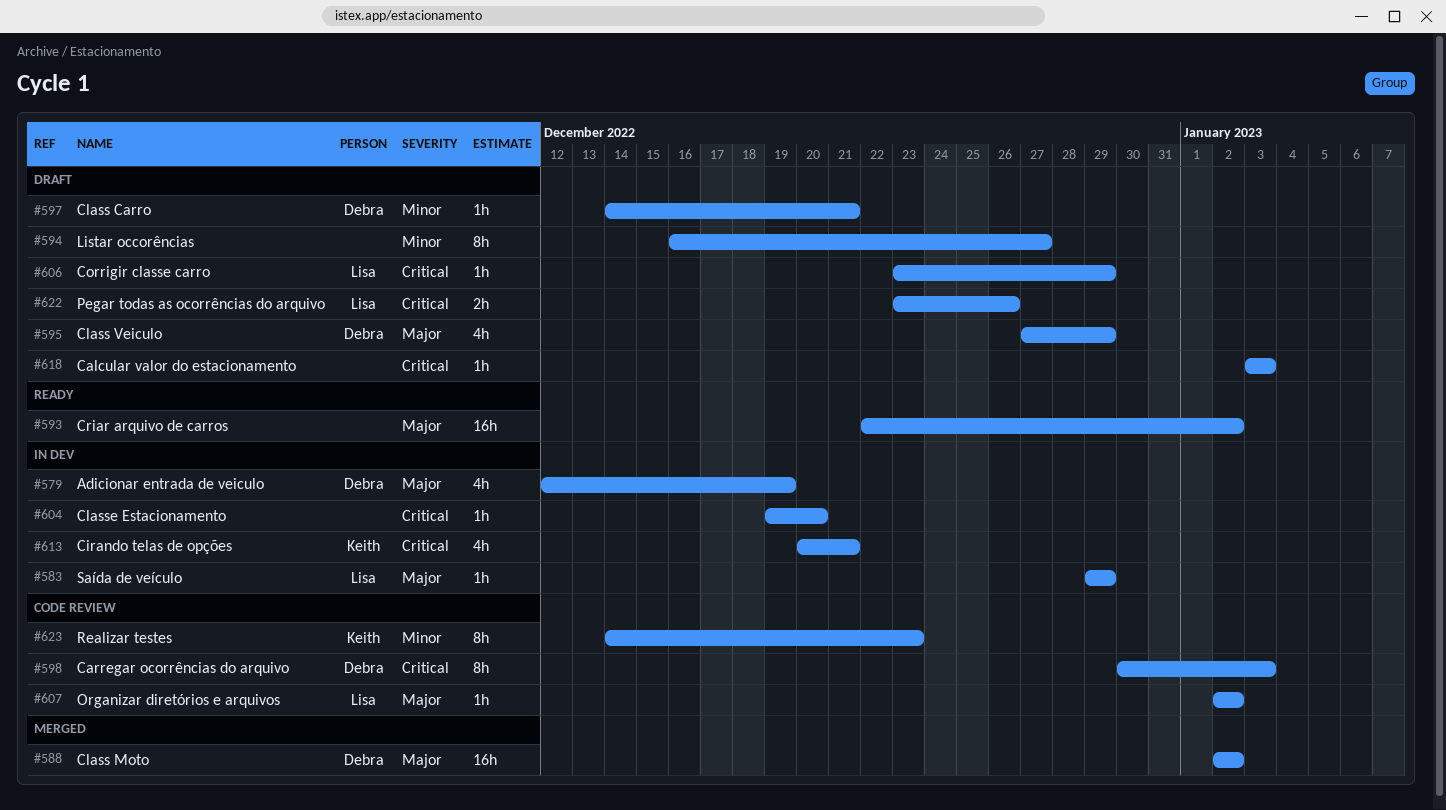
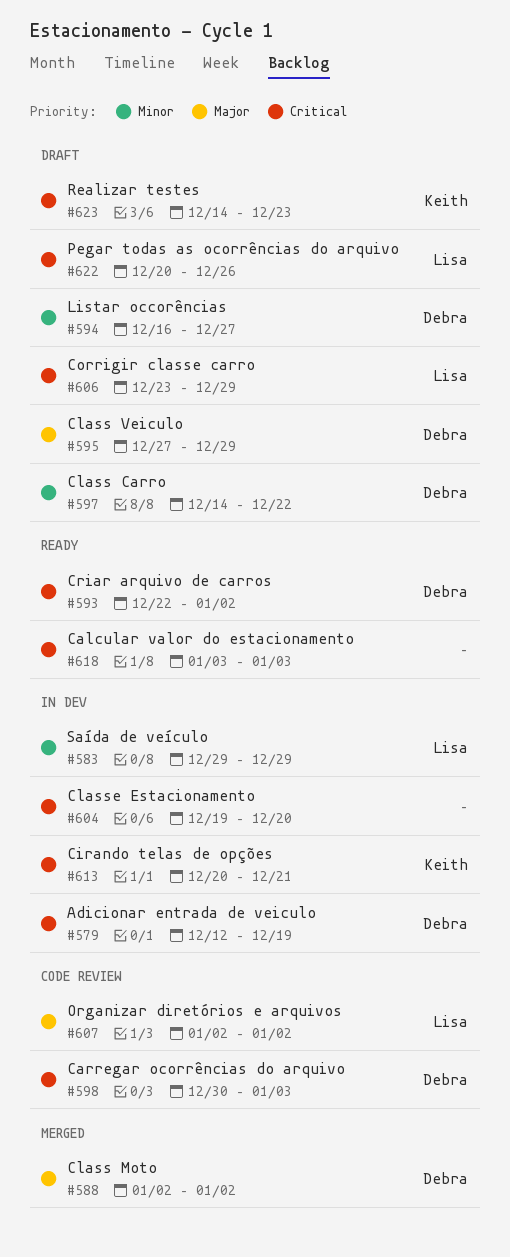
#579, priority: Major -> Critical
#583, priority: Major -> Minor
#593, owner: none -> Debra
#593, priority: Major -> Critical
#594, owner: none -> Debra
#597, due: Dec 21 -> Dec 22
#618, status: Draft -> Ready
#622, start: Dec 23 -> Dec 20
#623, status: Code review -> Draft
#623, priority: Minor -> Critical

